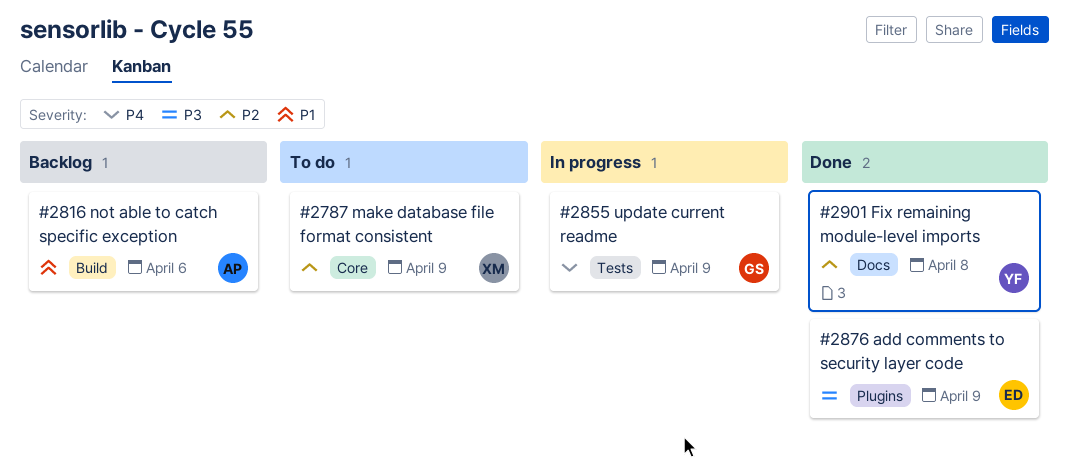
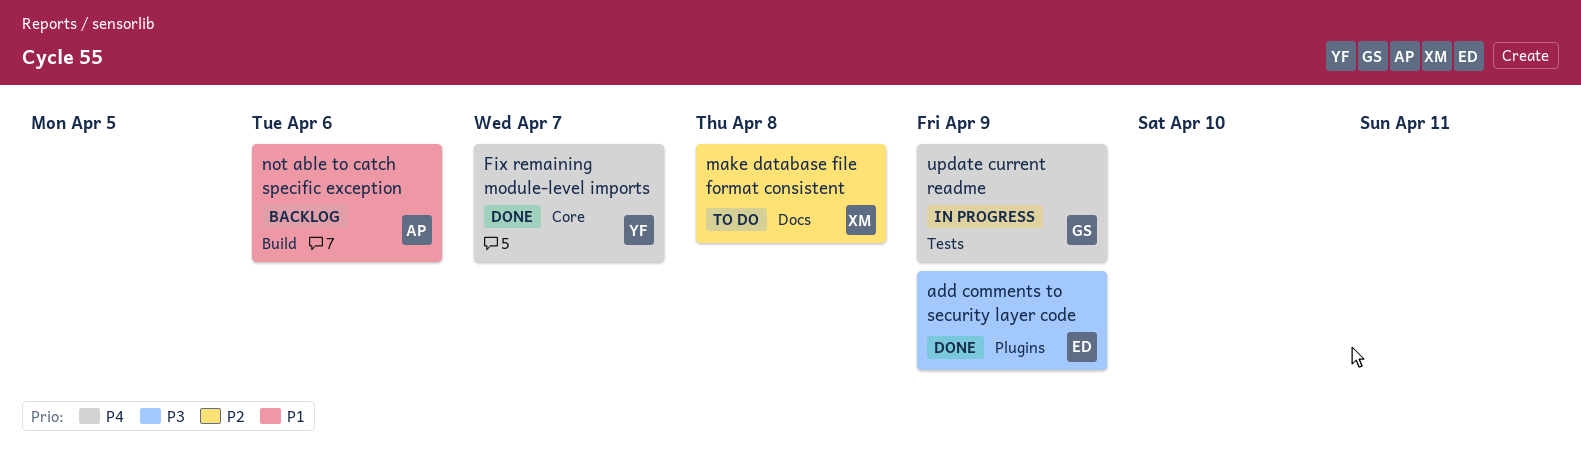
Fix remaining module-level imports, priority: P2 -> P4
Fix remaining module-level imports, label: Docs -> Core
Fix remaining module-level imports, due: Apr 8 -> Apr 7
make database file format consistent, label: Core -> Docs
make database file format consistent, due: Apr 9 -> Apr 8

